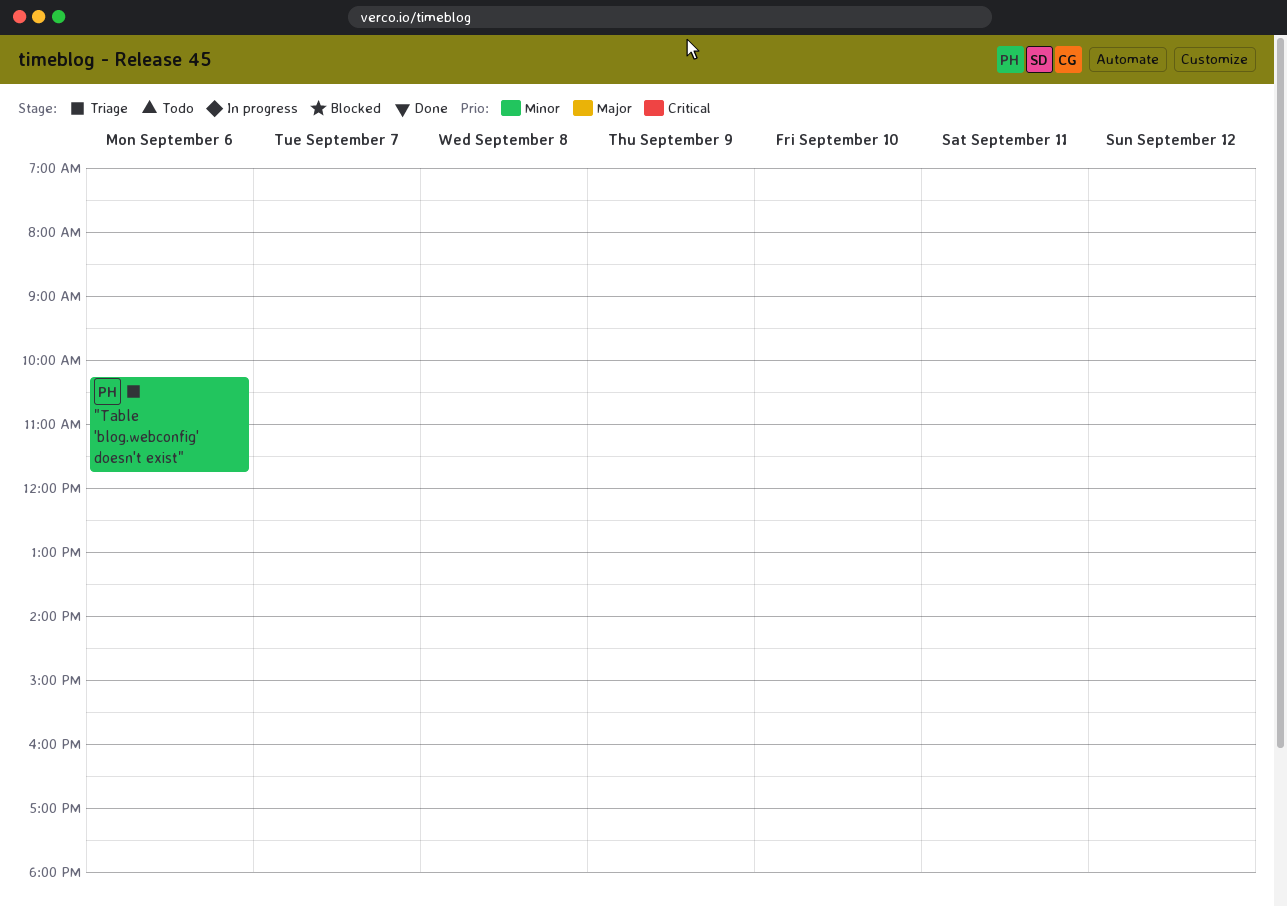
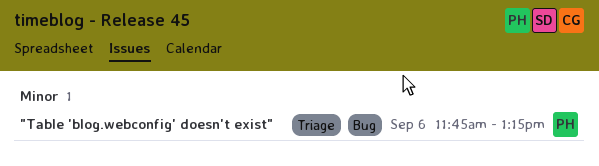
"Table 'blog.webconfig' doesn't exist", begins: 10:15 -> 11:45
"Table 'blog.webconfig' doesn't exist", ends: 11:45 -> 13:15

